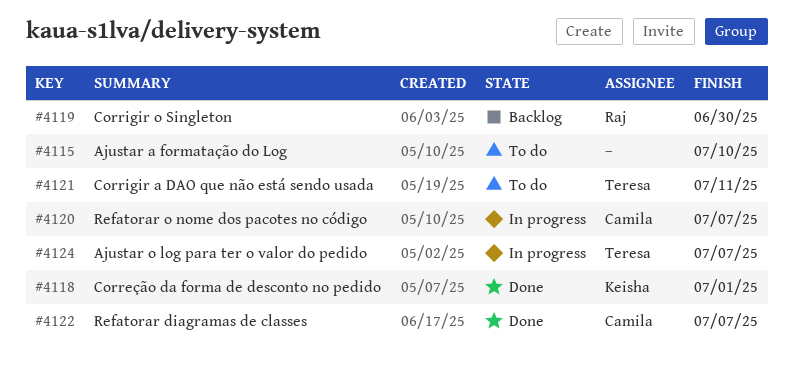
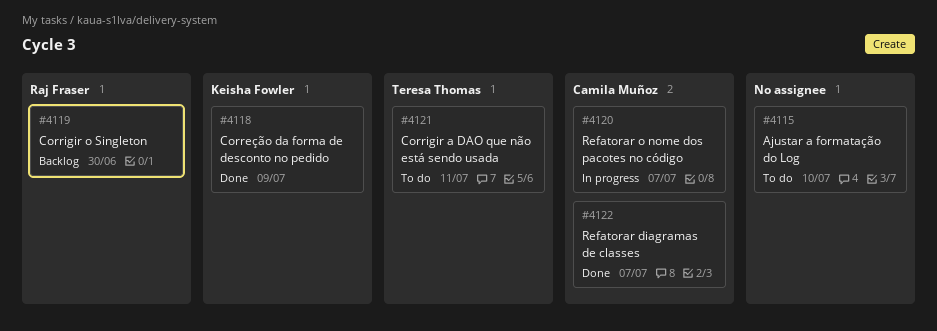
#4118, due: Jul 1 -> Jul 9
#4124: present -> none

